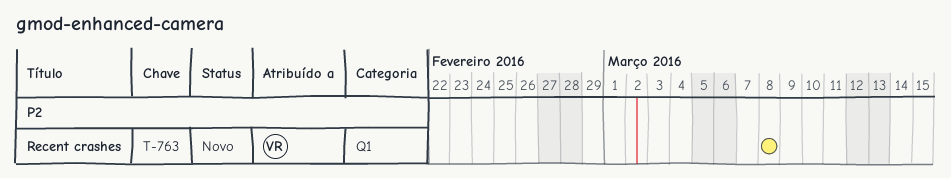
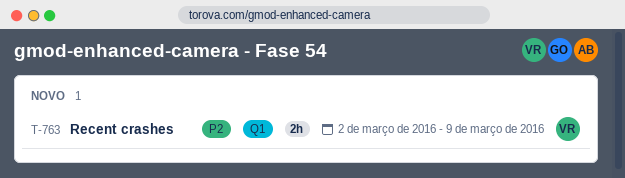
T-763, start: Mar 8 -> Mar 2
T-763, due: Mar 8 -> Mar 9

